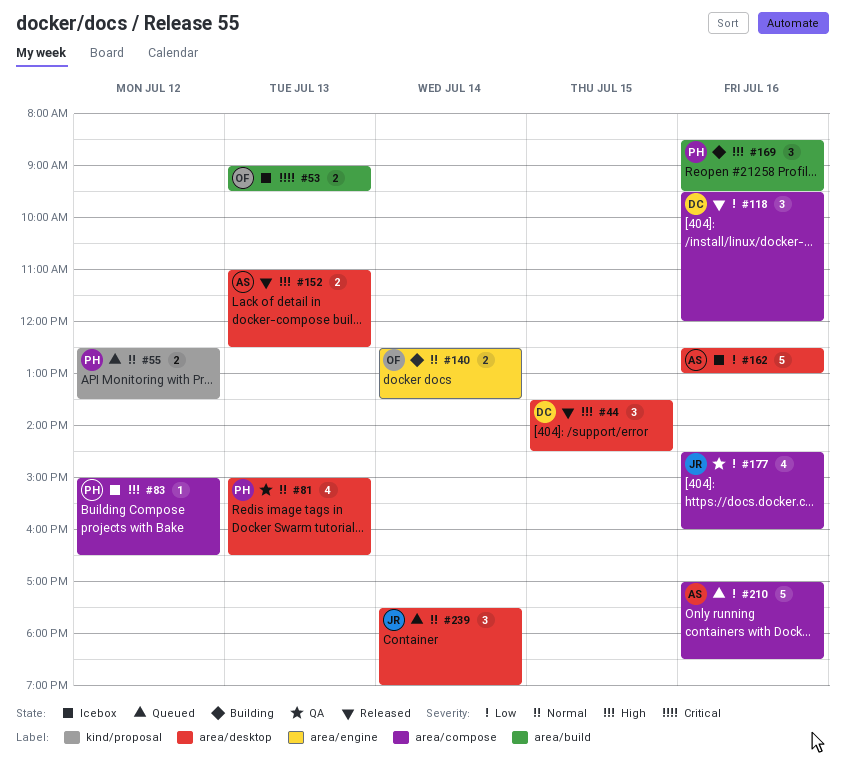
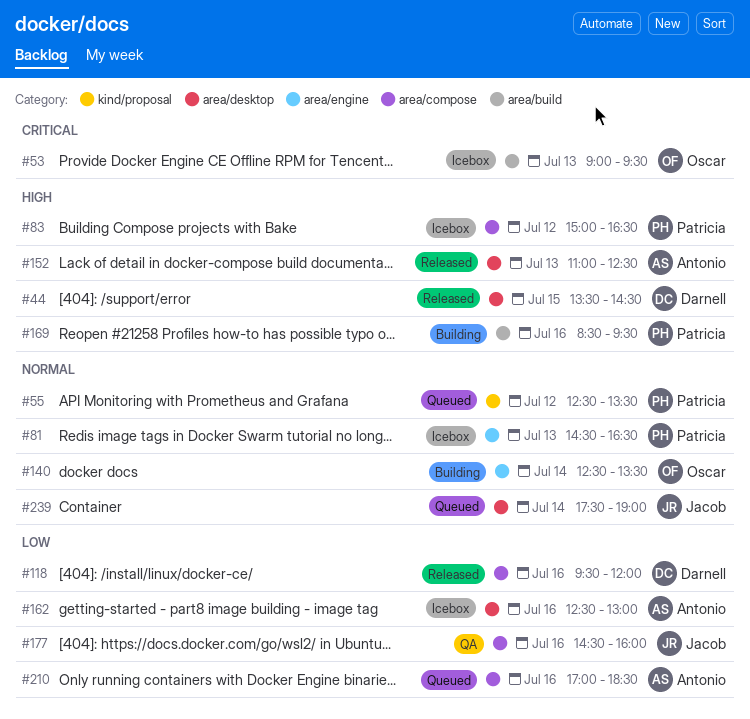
#81, status: QA -> Icebox
#81, label: area/desktop -> area/engine
#81, begins: 15:00 -> 14:30

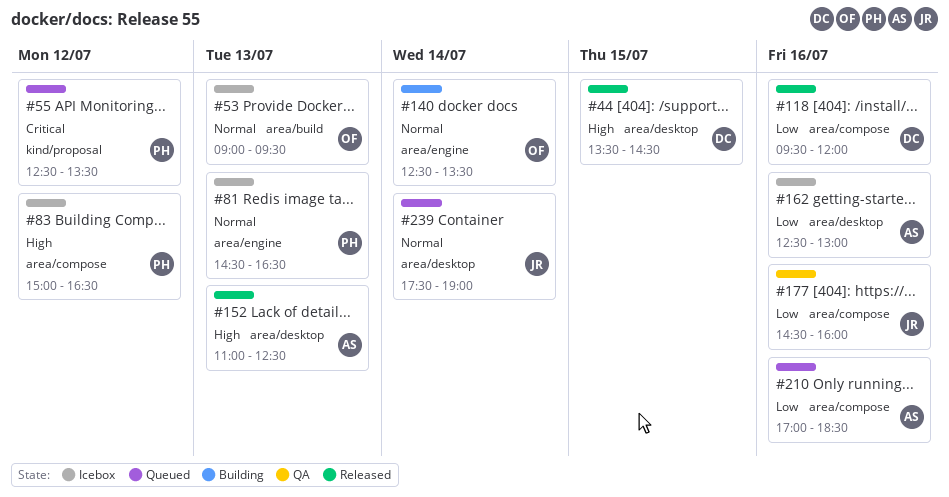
#53, priority: Critical -> Normal
#55, priority: Normal -> Critical
#169: present -> none

